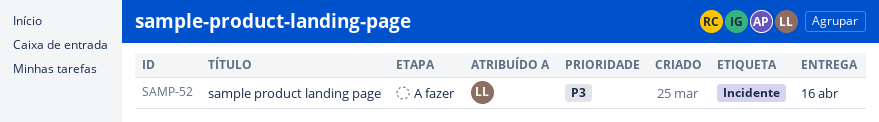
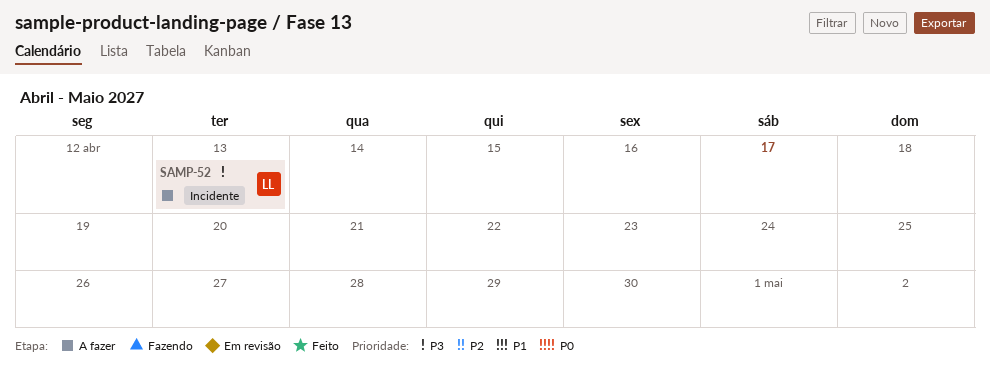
SAMP-52, due: Apr 16 -> Apr 13

